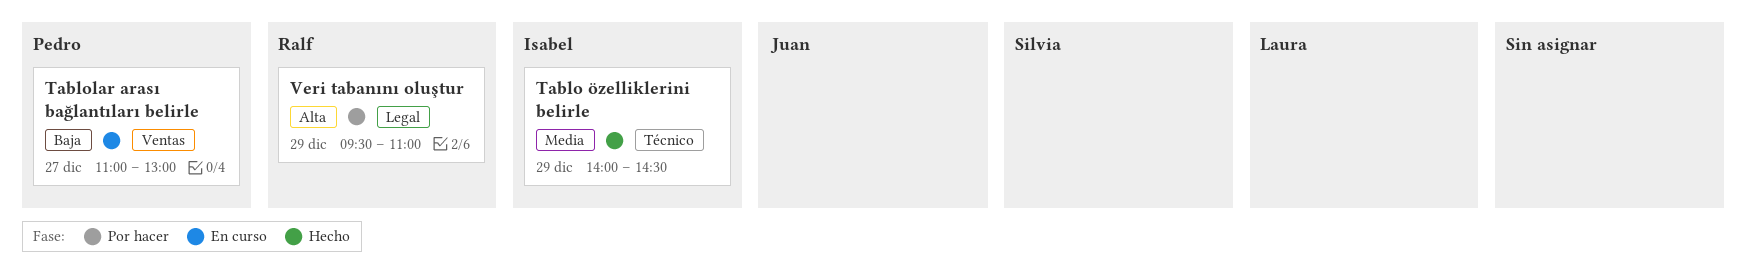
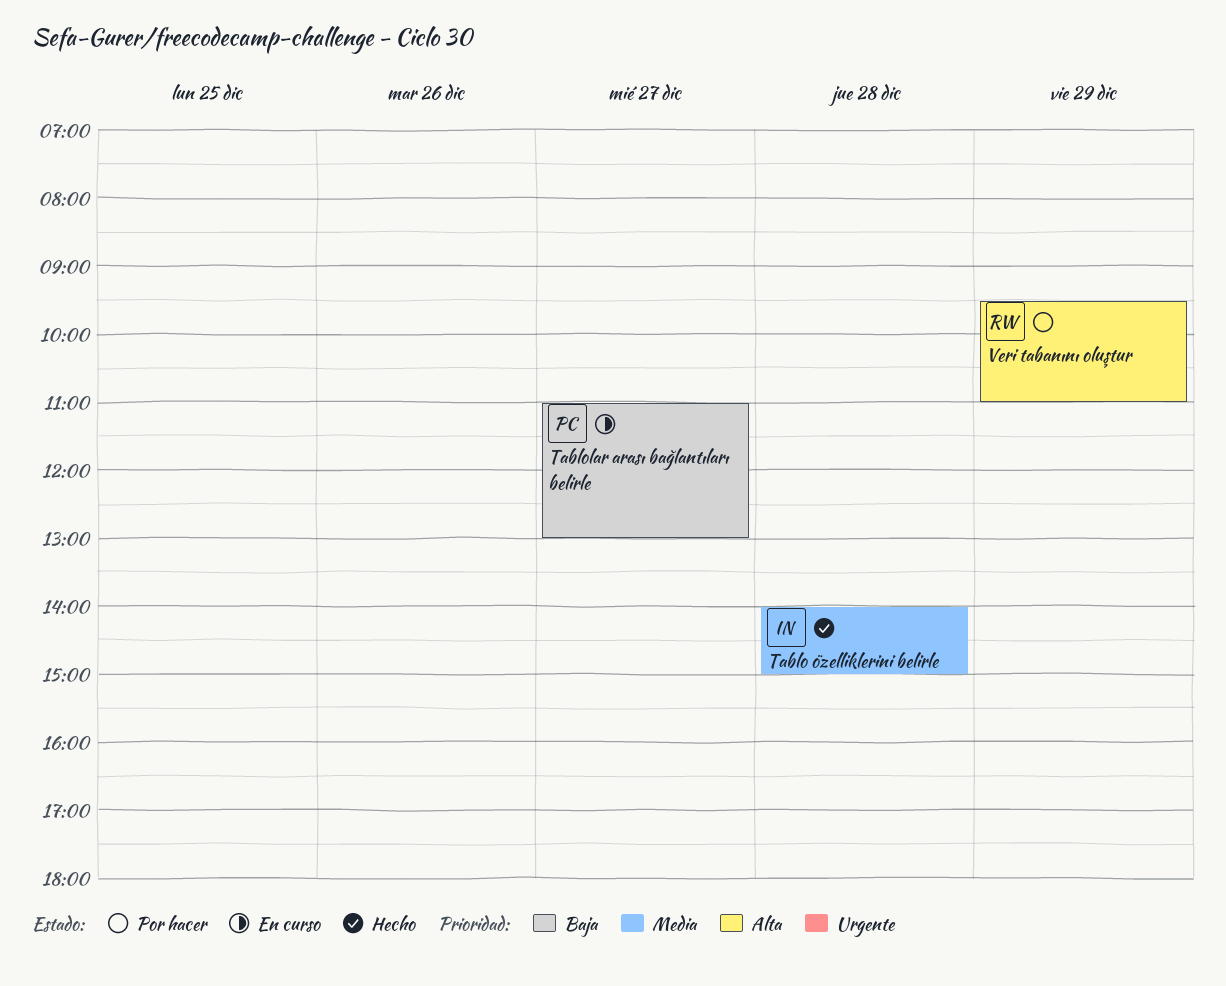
Tablo özelliklerini belirle, day: Dec 29 -> Dec 28
Tablo özelliklerini belirle, ends: 14:30 -> 15:00

